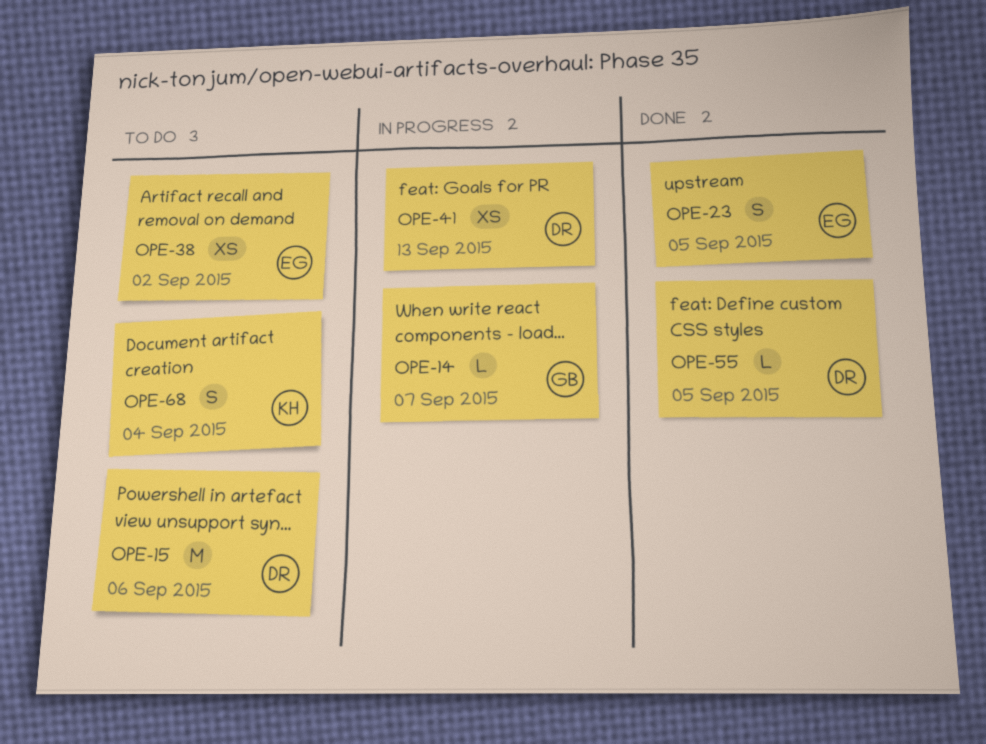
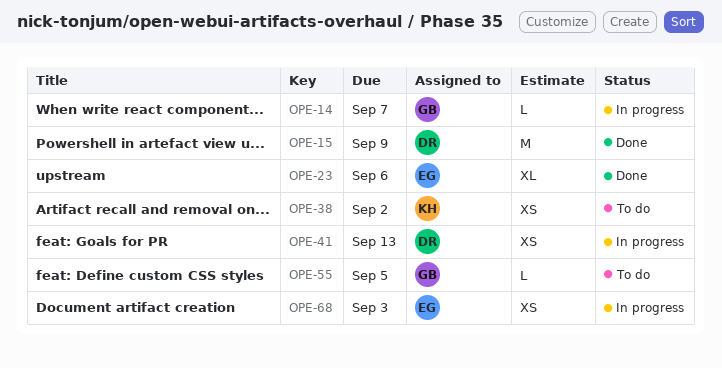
OPE-15, status: To do -> Done
OPE-15, due: Sep 6 -> Sep 9
OPE-23, estimate: S -> XL
OPE-23, due: Sep 5 -> Sep 6
OPE-38, owner: EG -> KH
OPE-55, status: Done -> To do
OPE-55, owner: DR -> GB
OPE-68, status: To do -> In progress
OPE-68, owner: KH -> EG
OPE-68, estimate: S -> XS
OPE-68, due: Sep 4 -> Sep 3

